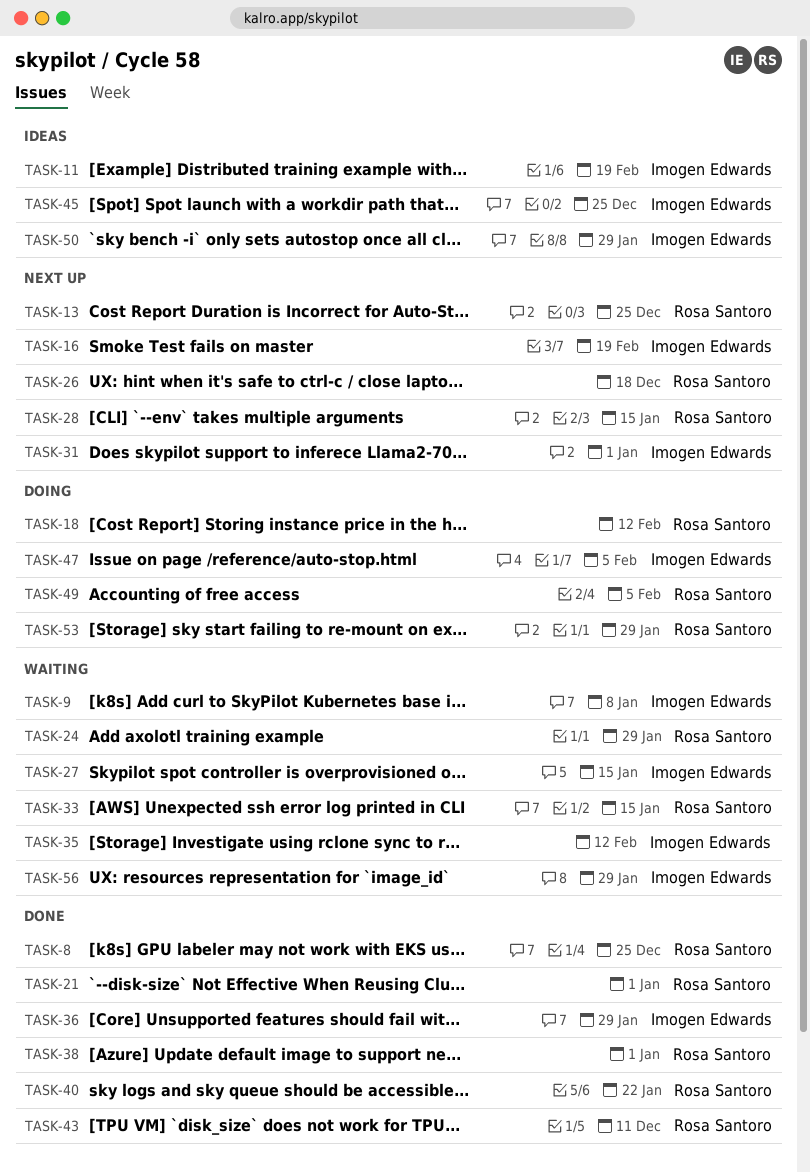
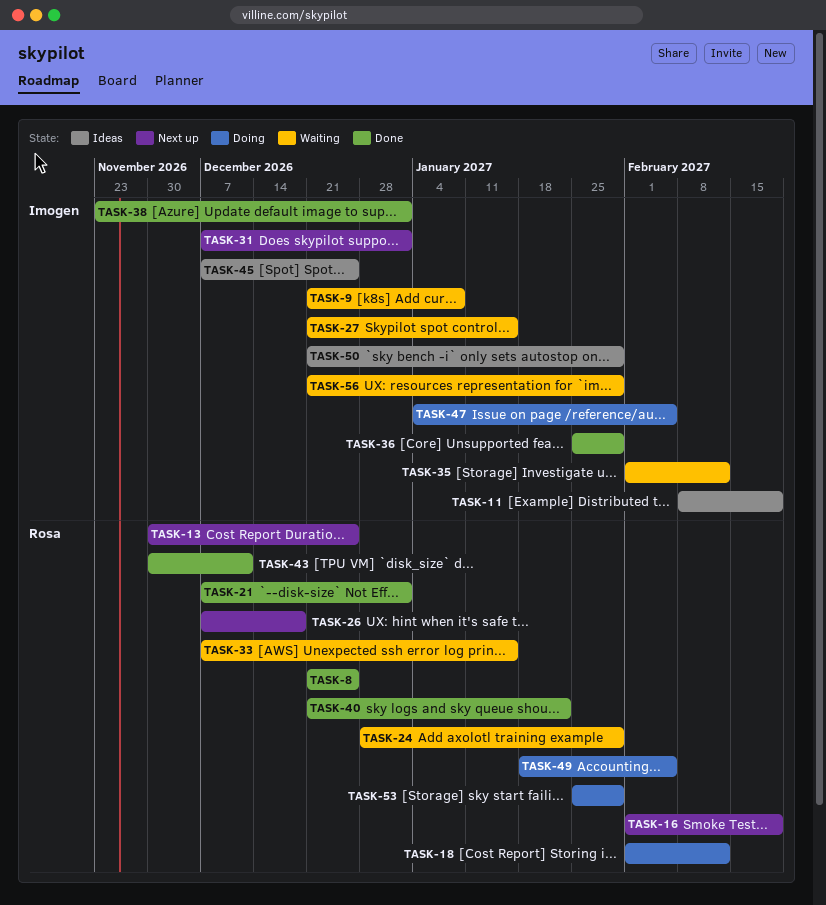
TASK-16, owner: Imogen Edwards -> Rosa Santoro
TASK-28: present -> none
TASK-38, owner: Rosa Santoro -> Imogen Edwards

